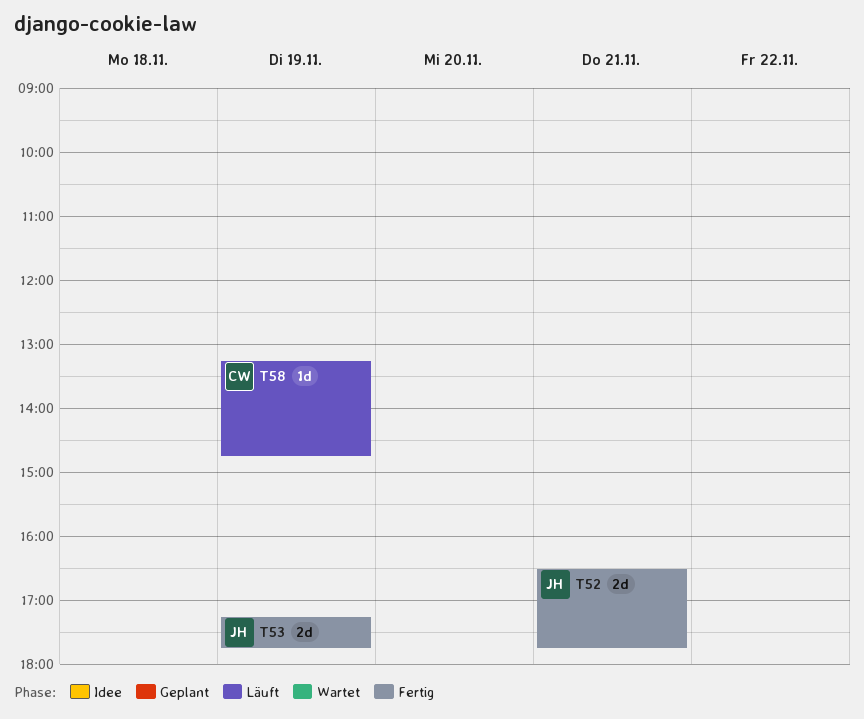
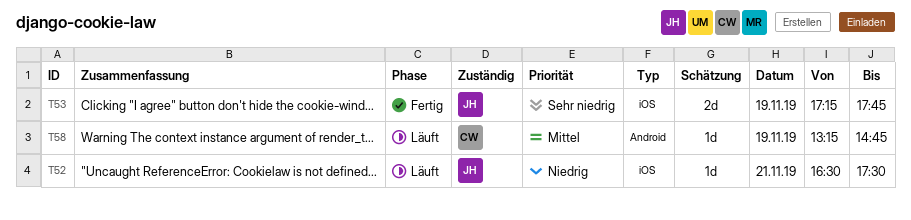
T52, status: Fertig -> Läuft
T52, estimate: 2d -> 1d
T52, ends: 17:45 -> 17:30

